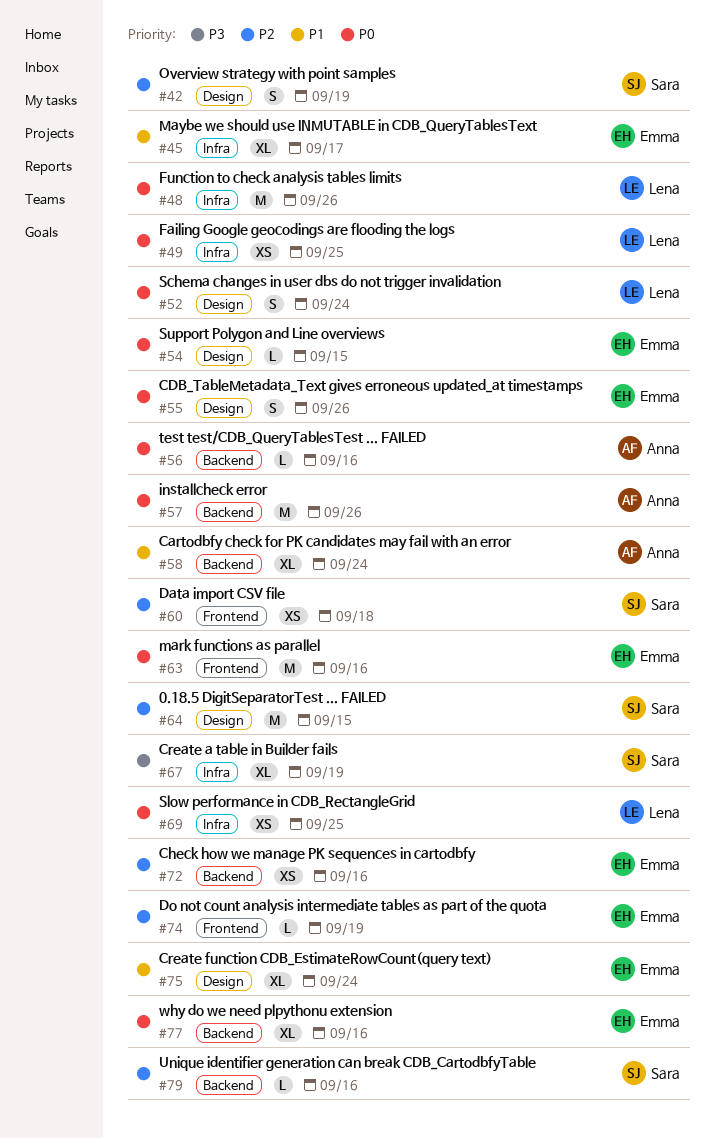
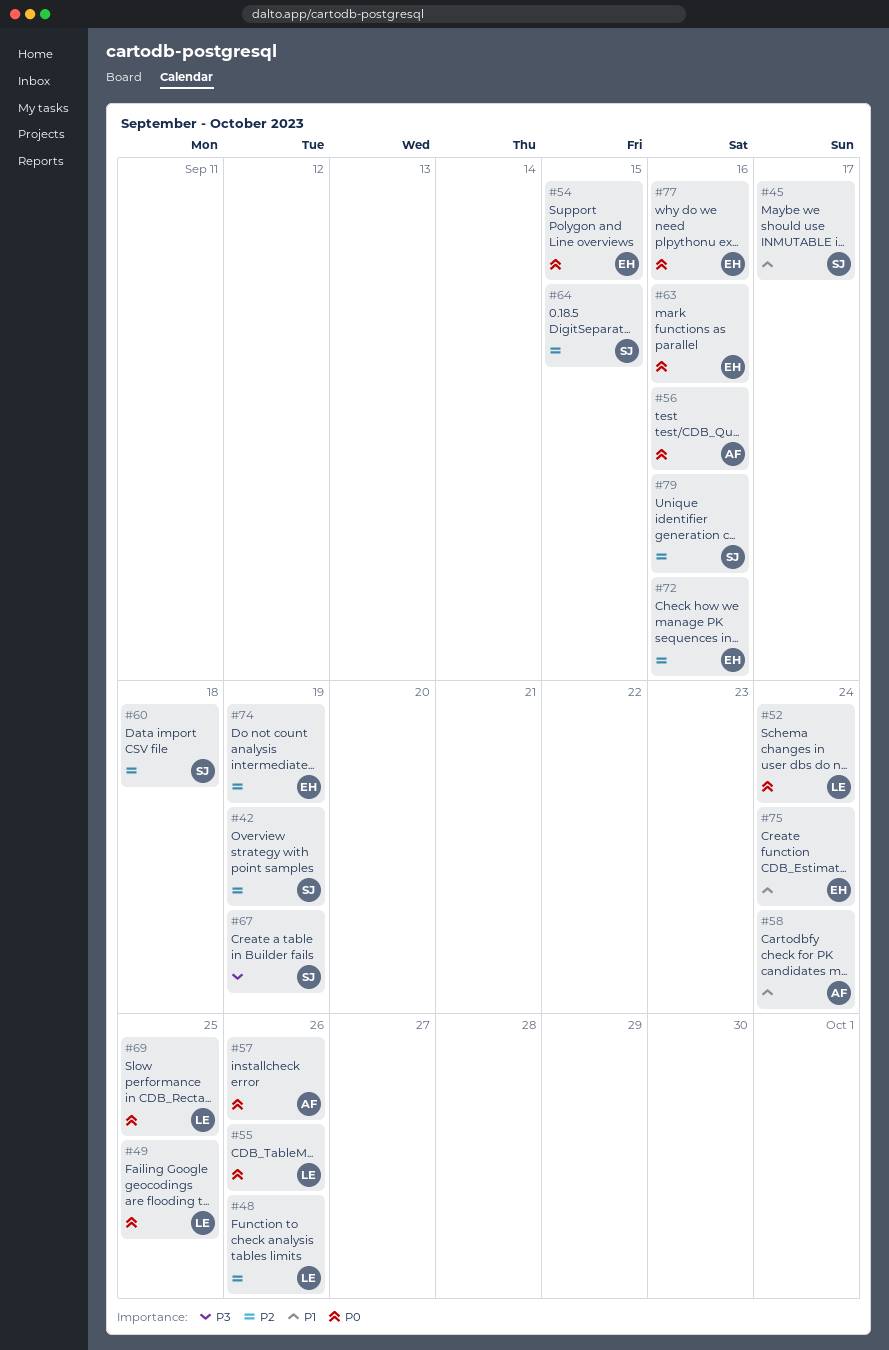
#45, owner: Emma -> Sara
#48, priority: P0 -> P2
#55, owner: Emma -> Lena

